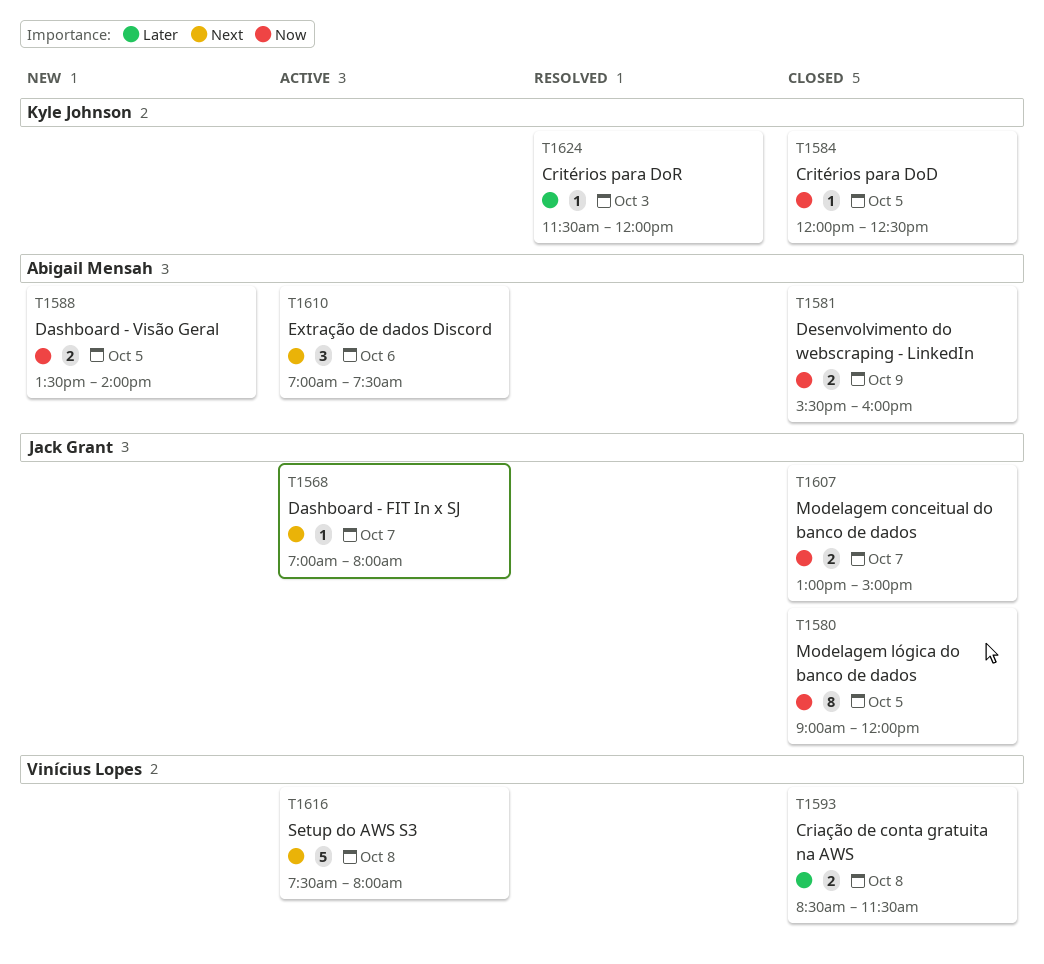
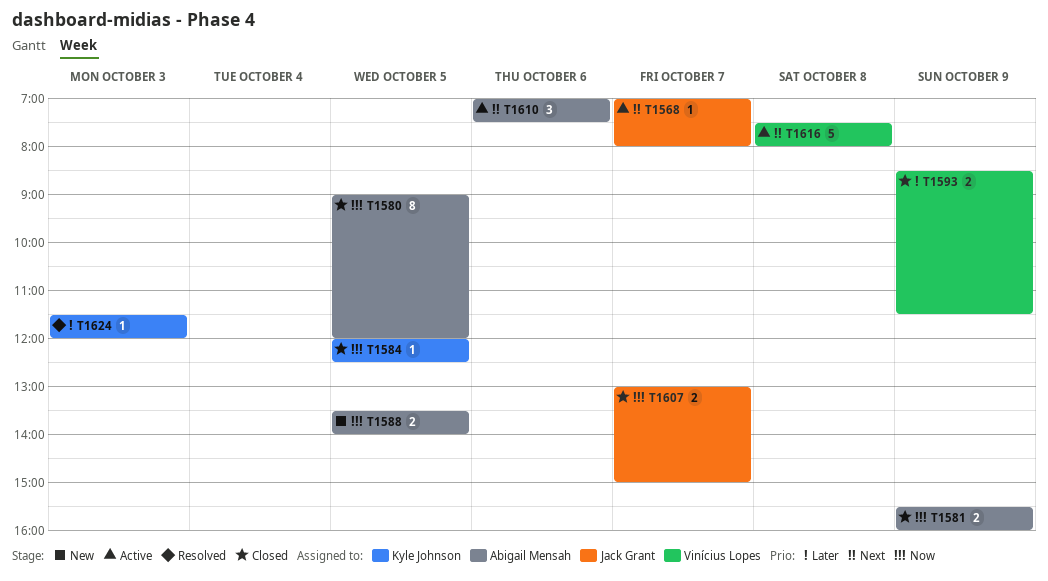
T1580, owner: Jack Grant -> Abigail Mensah
T1593, day: Oct 8 -> Oct 9

